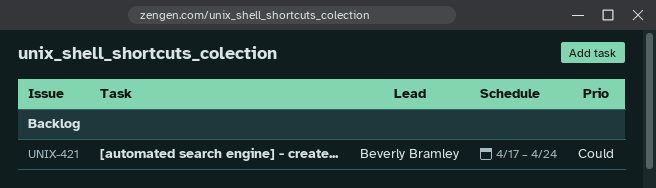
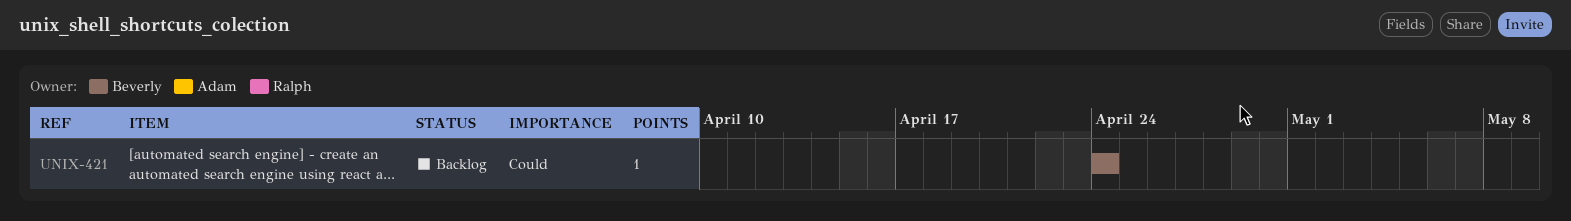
UNIX-421, start: Apr 17 -> Apr 24

